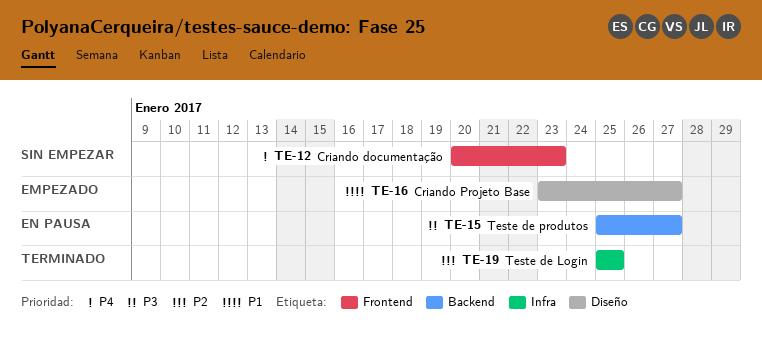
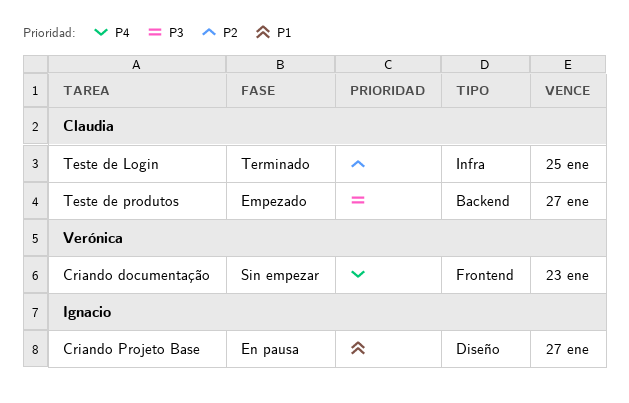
Criando Projeto Base, status: Empezado -> En pausa
Teste de produtos, status: En pausa -> Empezado

